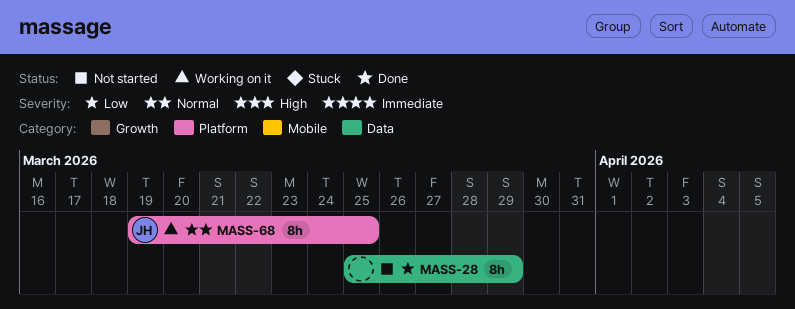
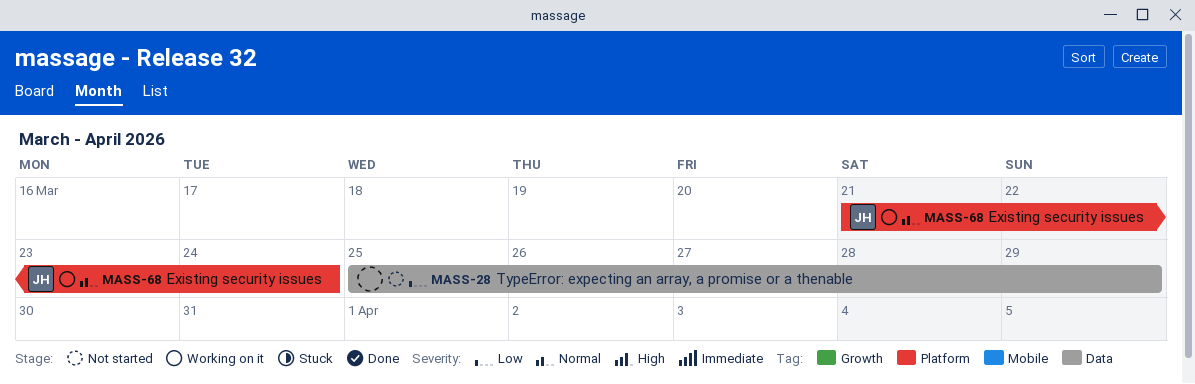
MASS-68, start: Mar 19 -> Mar 21
MASS-68, due: Mar 25 -> Mar 24

